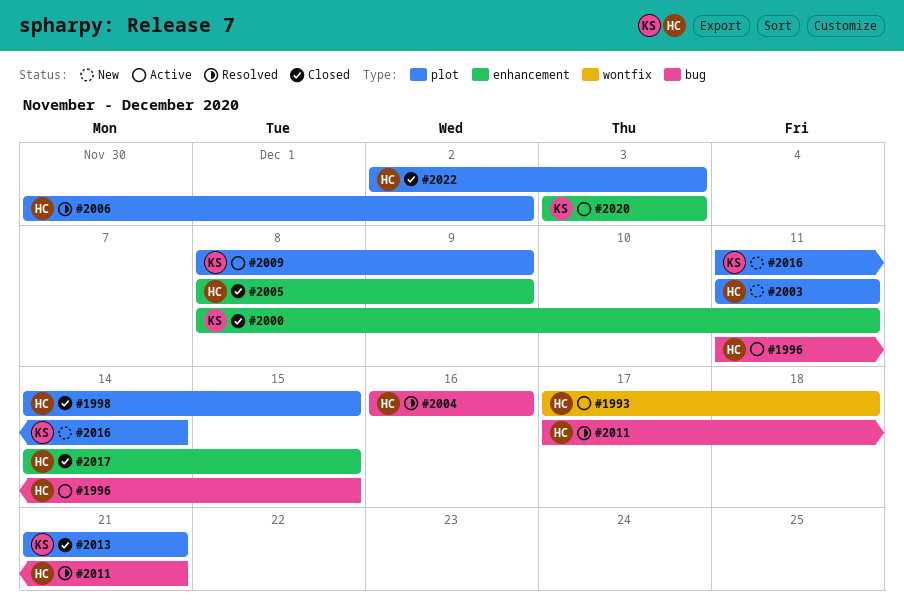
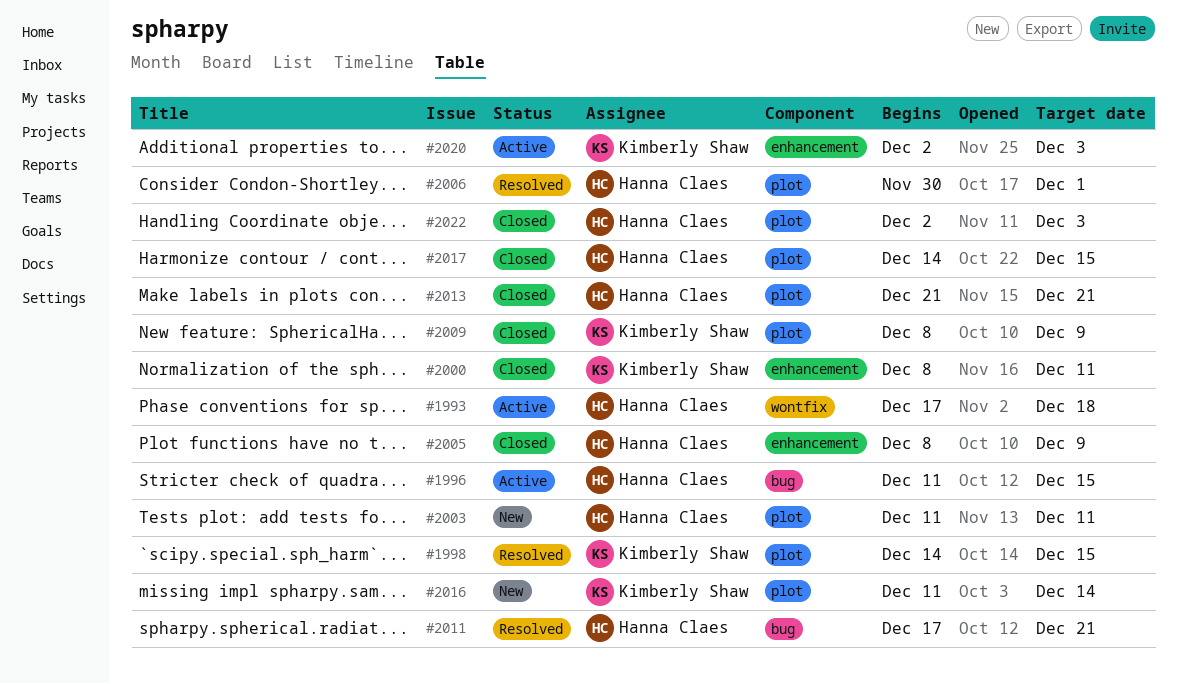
#1998, status: Closed -> Resolved
#1998, owner: Hanna Claes -> Kimberly Shaw
#2004: present -> none
#2006, due: Dec 2 -> Dec 1
#2009, status: Active -> Closed
#2013, owner: Kimberly Shaw -> Hanna Claes
#2017, label: enhancement -> plot
#2020, start: Dec 3 -> Dec 2

